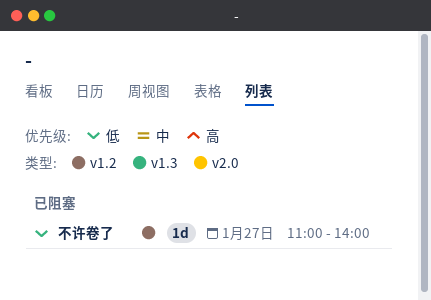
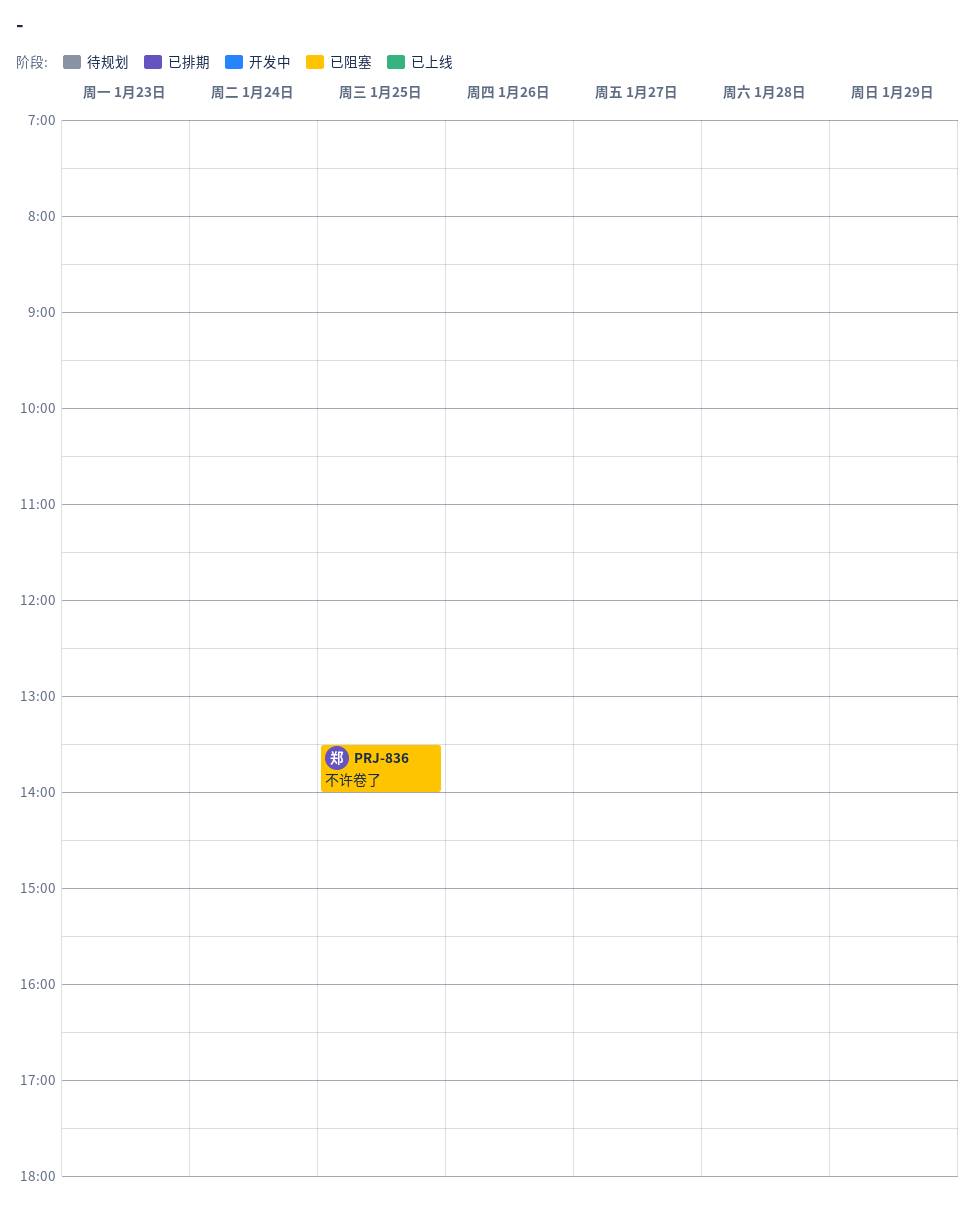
不许卷了, day: Jan 27 -> Jan 25
不许卷了, begins: 11:00 -> 13:30

